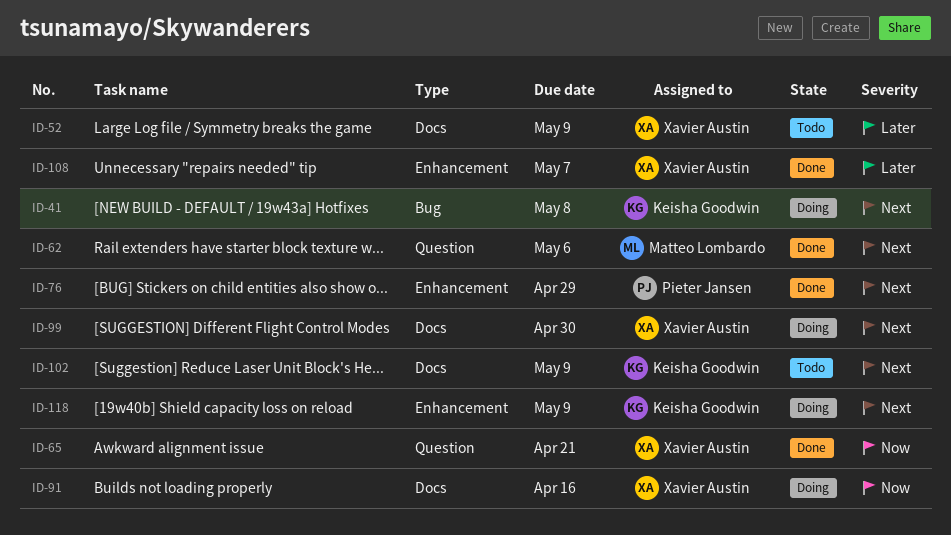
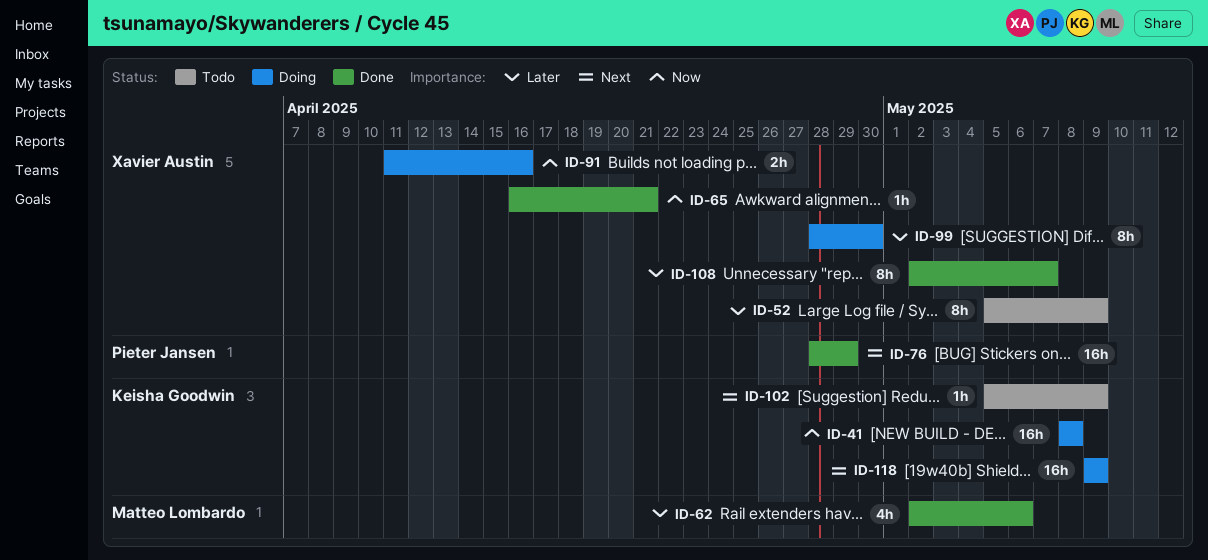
ID-41, priority: Next -> Now
ID-62, priority: Next -> Later
ID-99, priority: Next -> Later

